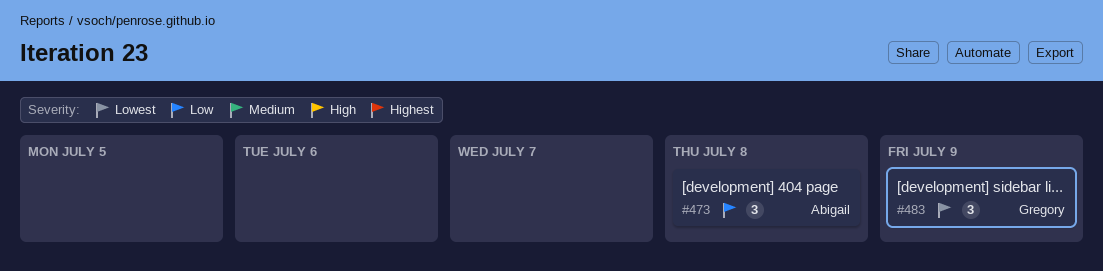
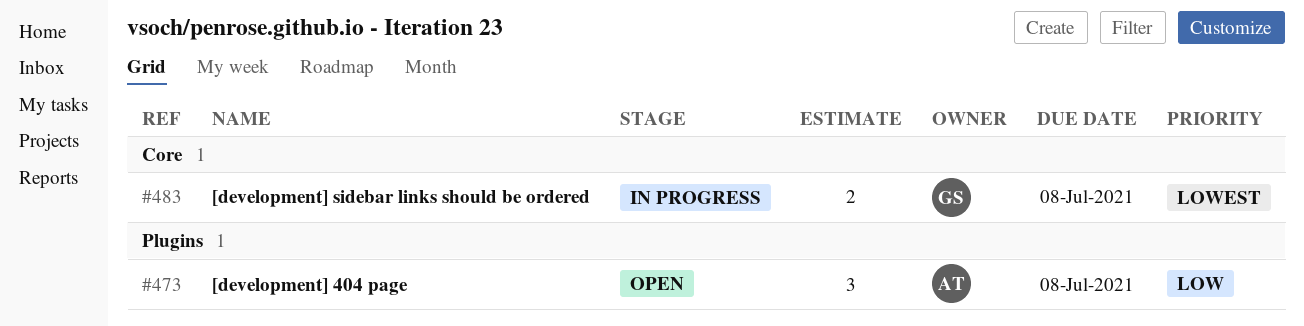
#483, estimate: 3 -> 2
#483, due: Jul 9 -> Jul 8

